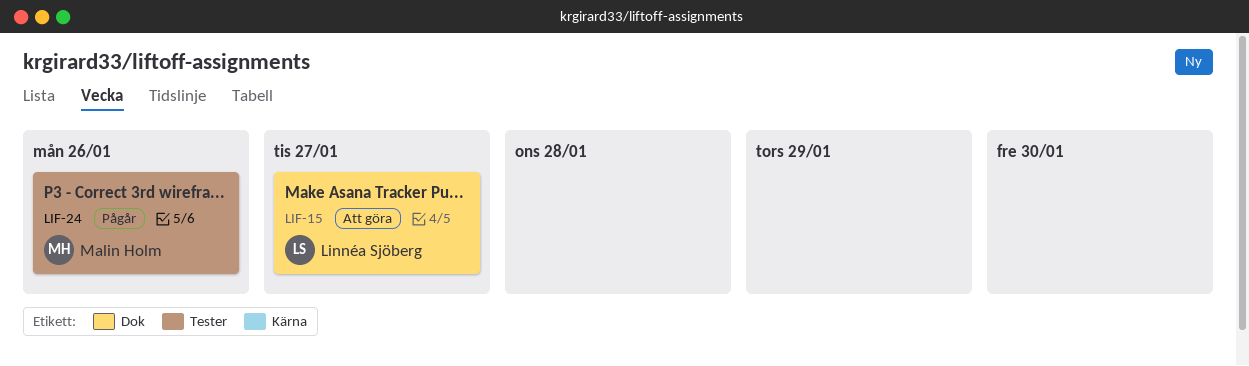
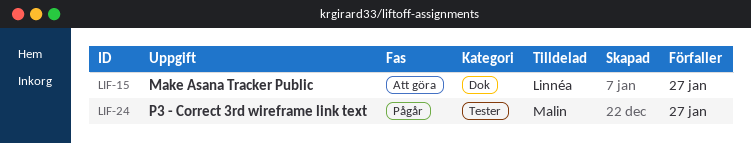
LIF-24, due: Jan 26 -> Jan 27

